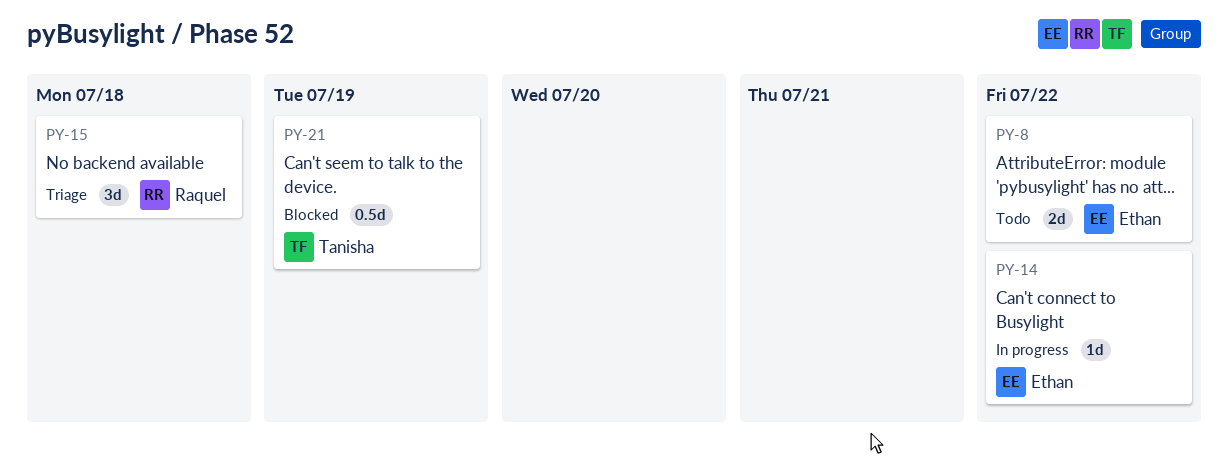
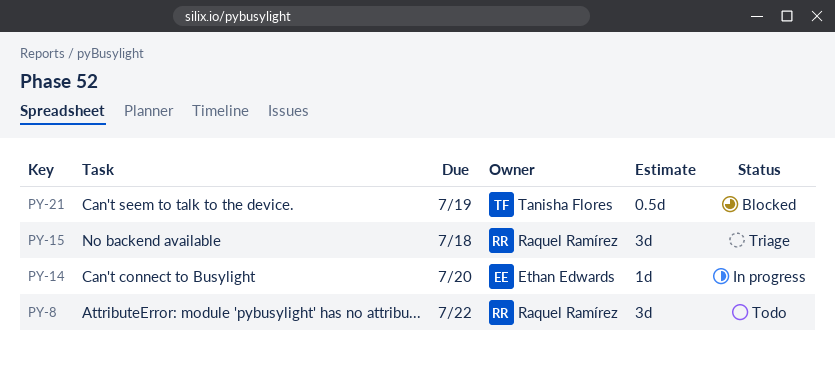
PY-8, owner: Ethan Edwards -> Raquel Ramírez
PY-8, estimate: 2d -> 3d
PY-14, due: Jul 22 -> Jul 20

